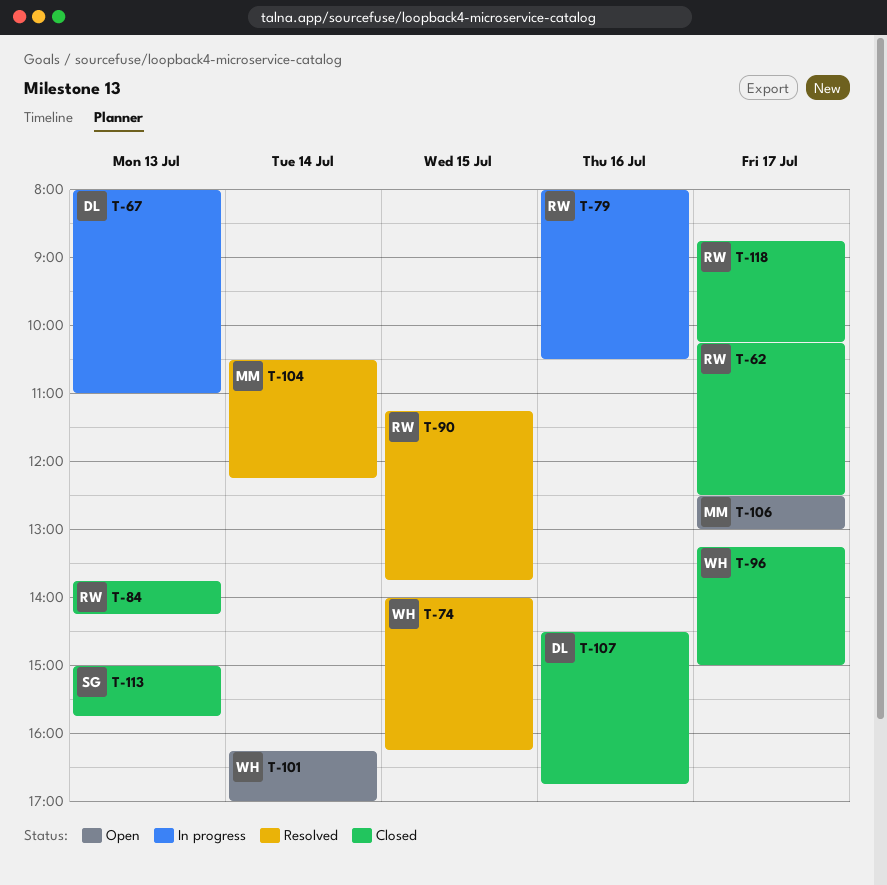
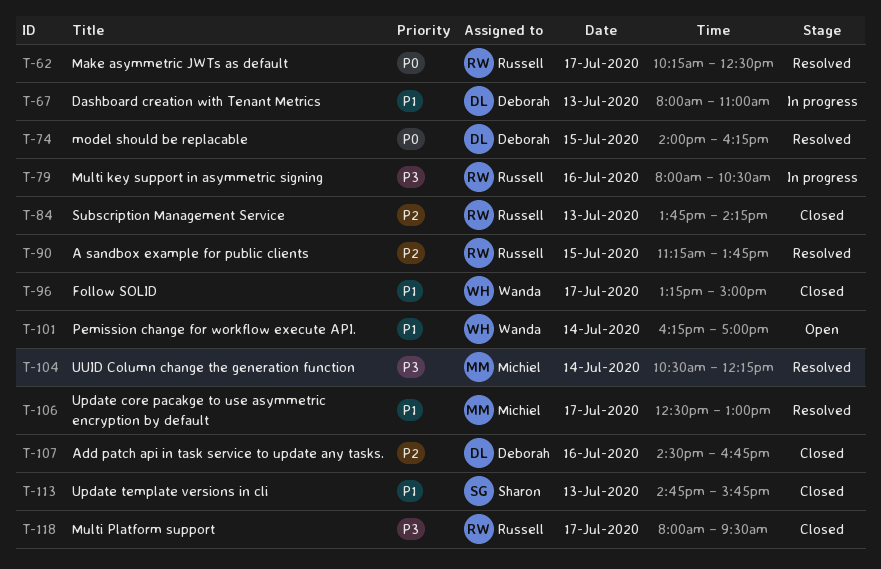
T-62, status: Closed -> Resolved
T-74, owner: Wanda -> Deborah
T-106, status: Open -> Resolved
T-113, begins: 15:00 -> 14:45
T-118, begins: 08:45 -> 08:00
T-118, ends: 10:15 -> 09:30

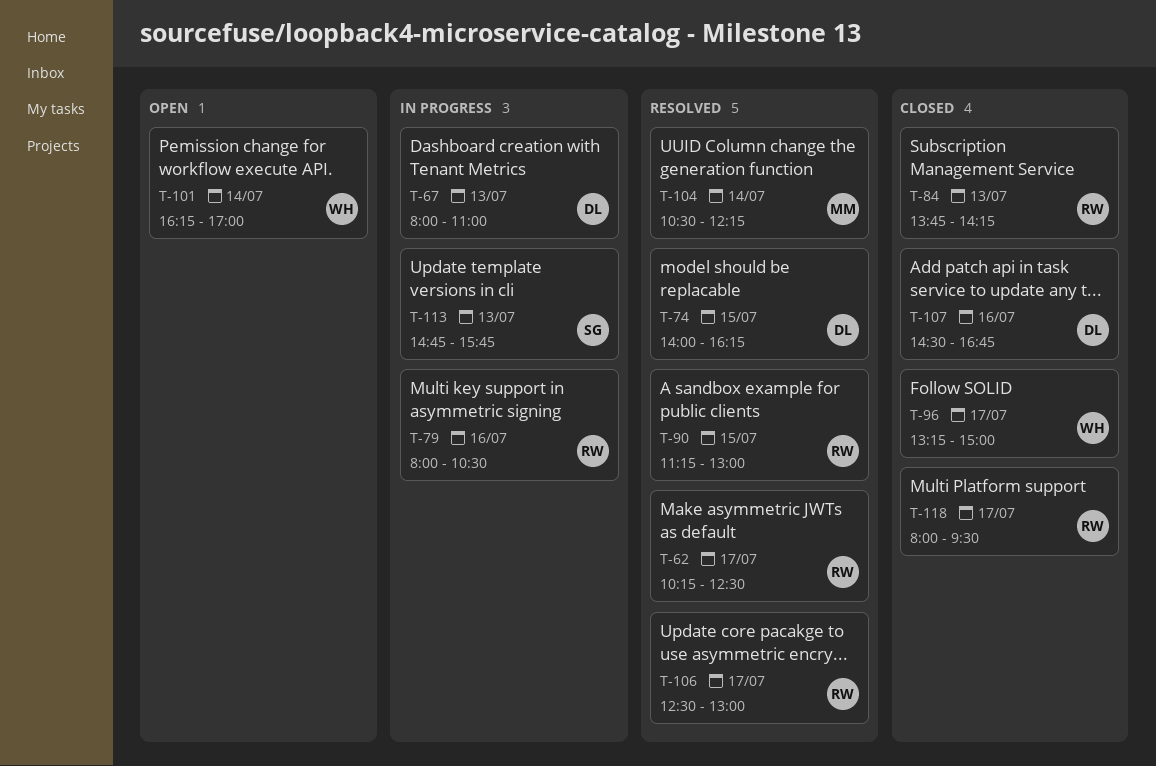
T-90, ends: 13:45 -> 13:00
T-106, owner: Michiel -> Russell
T-113, status: Closed -> In progress

